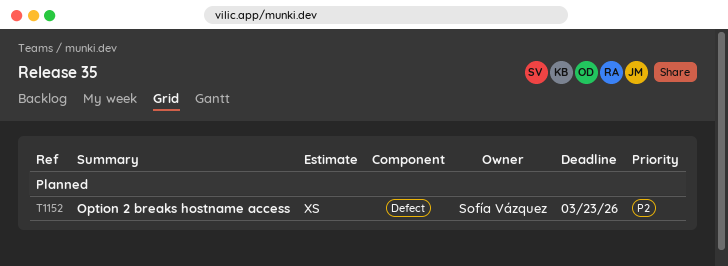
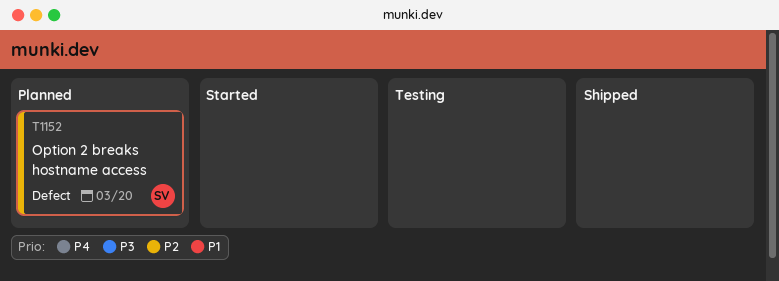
T1152, due: Mar 23 -> Mar 20

